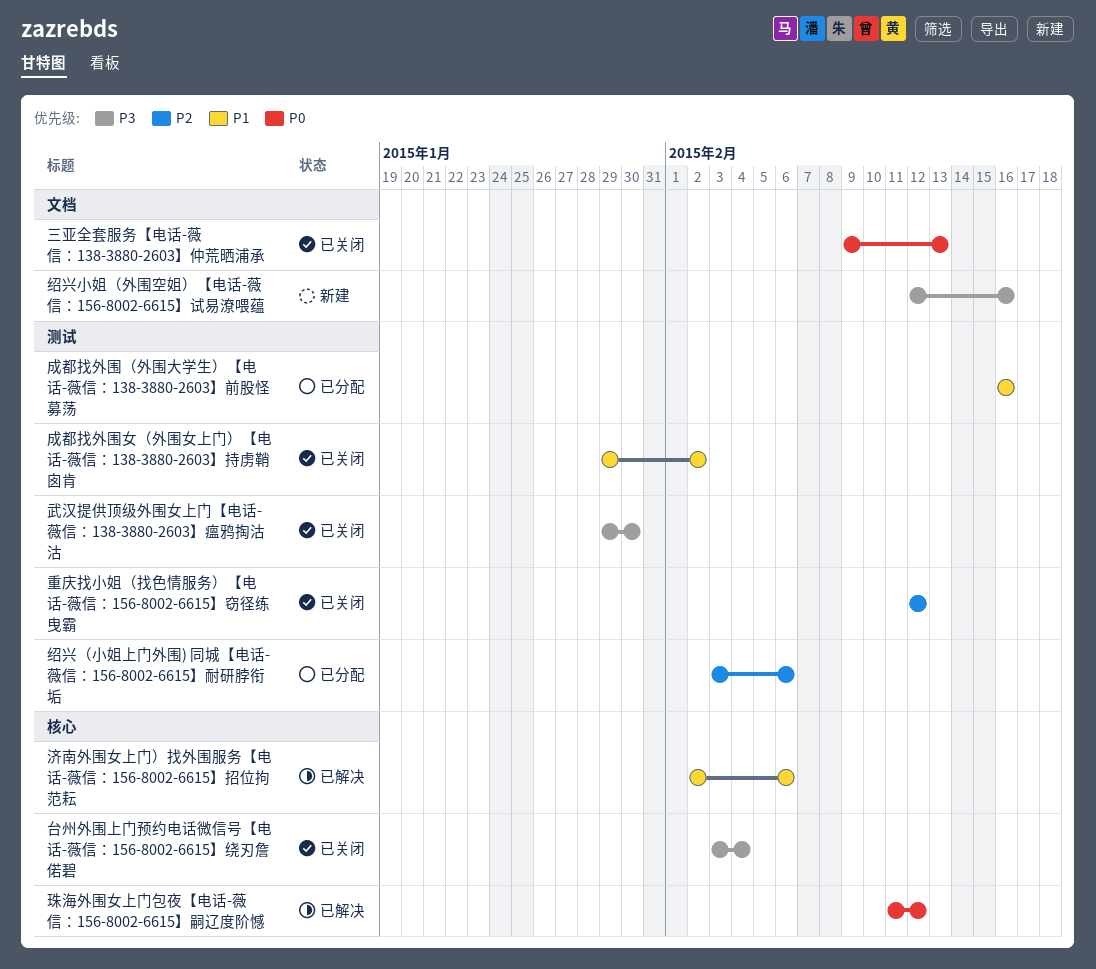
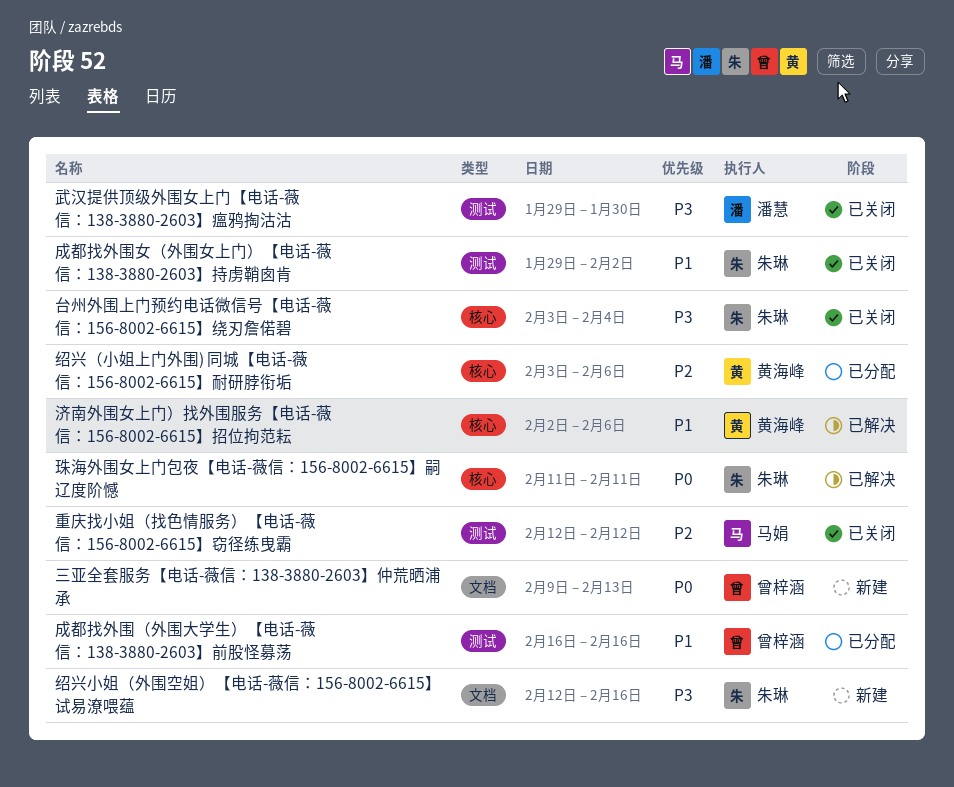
三亚全套服务【电话-薇信：138-3880-2603】仲荒晒浦承, status: 已关闭 -> 新建
珠海外围女上门包夜【电话-薇信：156-8002-6615】嗣辽度阶憾, due: Feb 12 -> Feb 11
绍兴（小姐上门外围) 同城【电话-薇信：156-8002-6615】耐研脖衔垢, label: 测试 -> 核心

